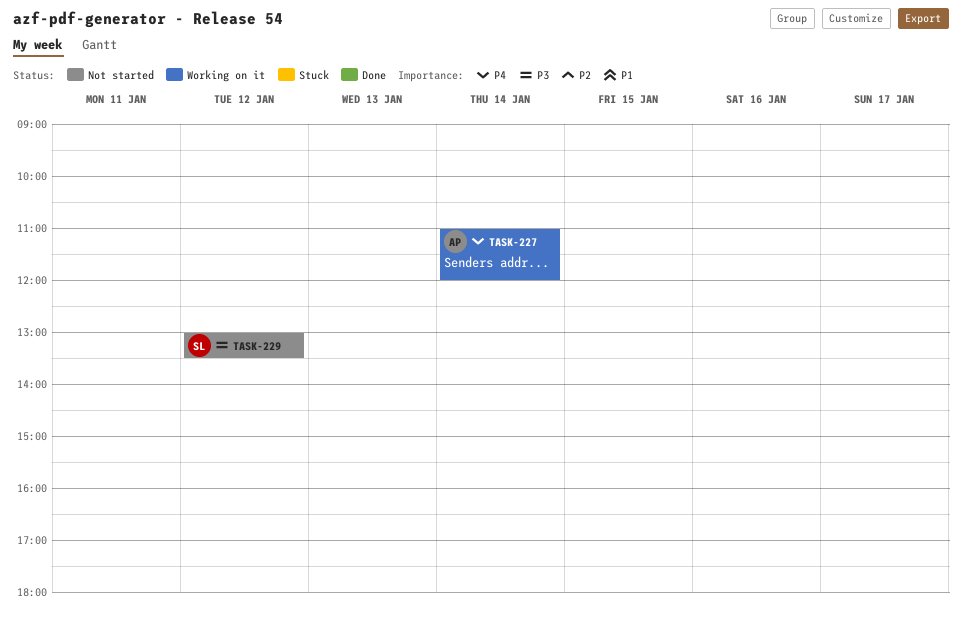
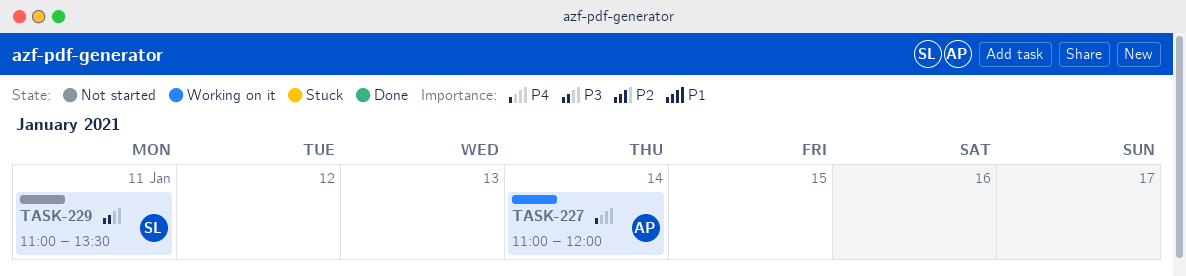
TASK-229, day: Jan 12 -> Jan 11
TASK-229, begins: 13:00 -> 11:00

